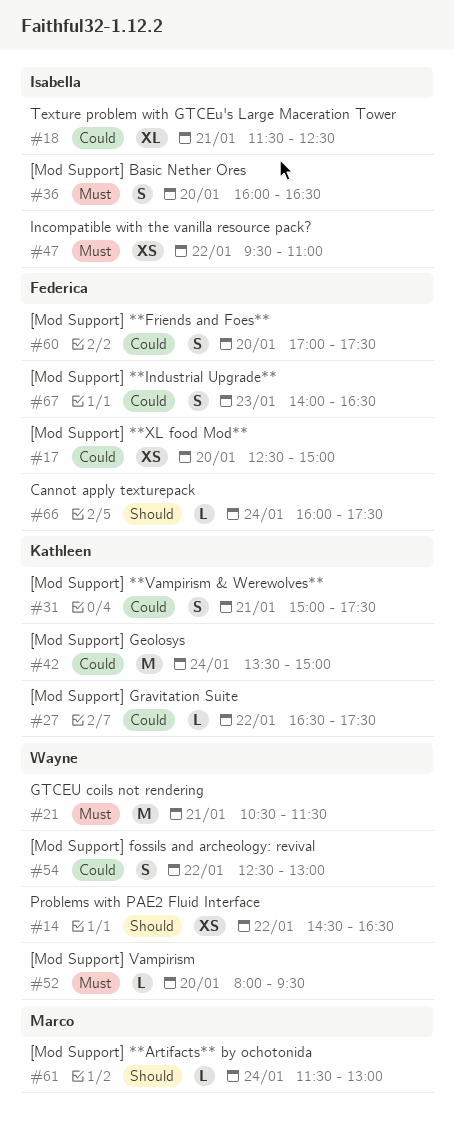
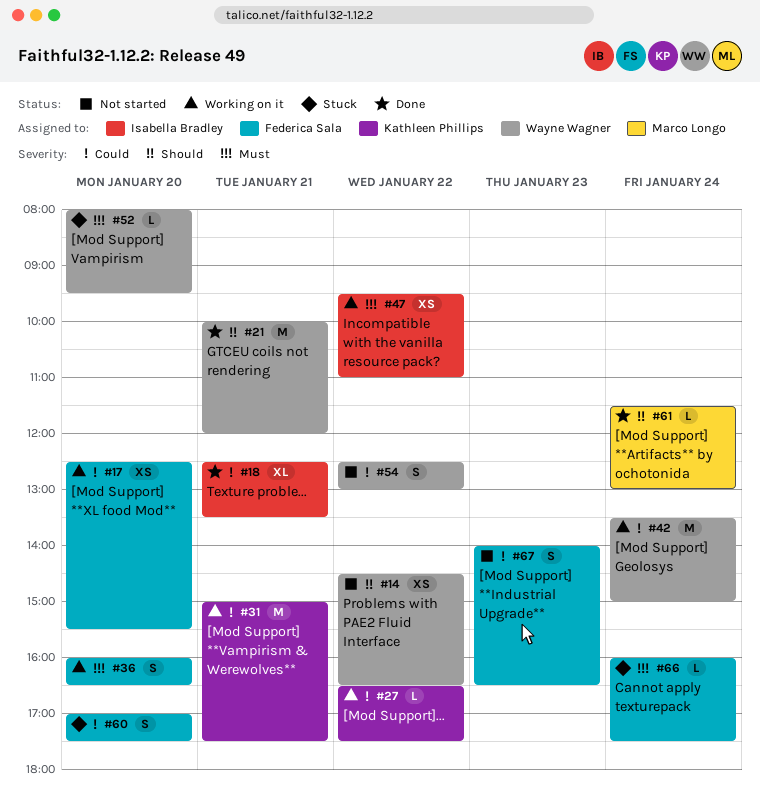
#17, ends: 15:00 -> 15:30
#18, begins: 11:30 -> 12:30
#18, ends: 12:30 -> 13:30
#21, priority: Must -> Should
#21, begins: 10:30 -> 10:00
#21, ends: 11:30 -> 12:00
#31, estimate: S -> M
#36, owner: Isabella Bradley -> Federica Sala
#42, owner: Kathleen Phillips -> Wayne Wagner
#66, priority: Should -> Must

